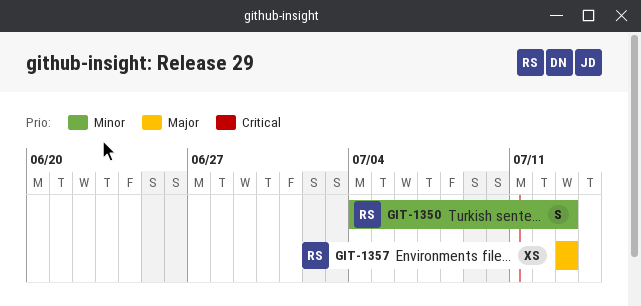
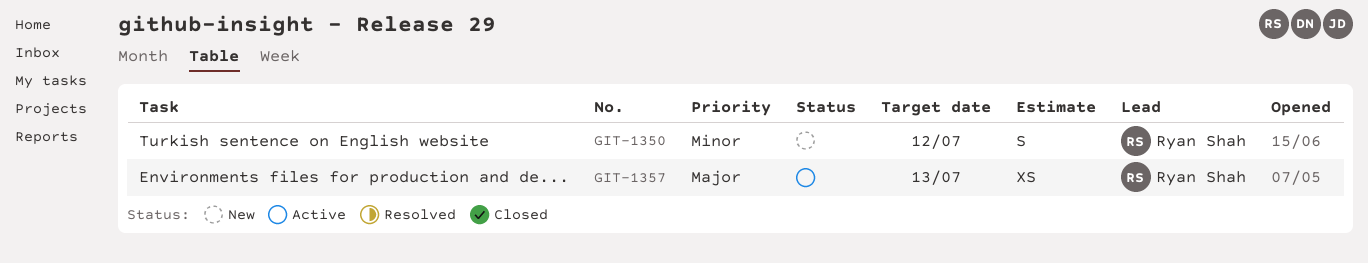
GIT-1350, due: Jul 13 -> Jul 12

